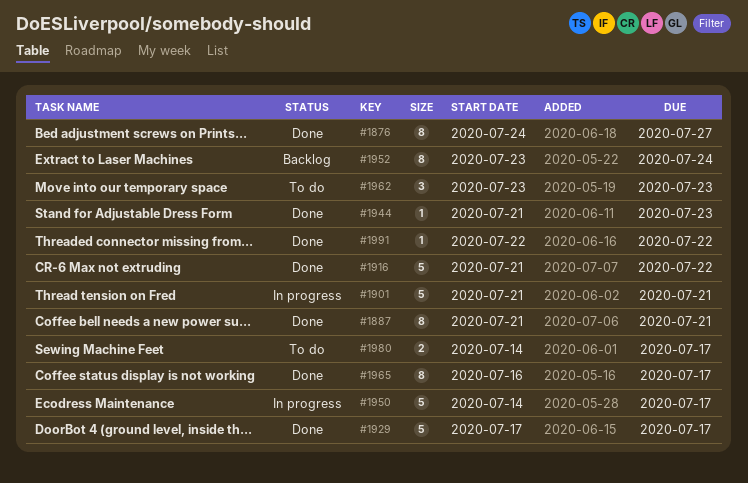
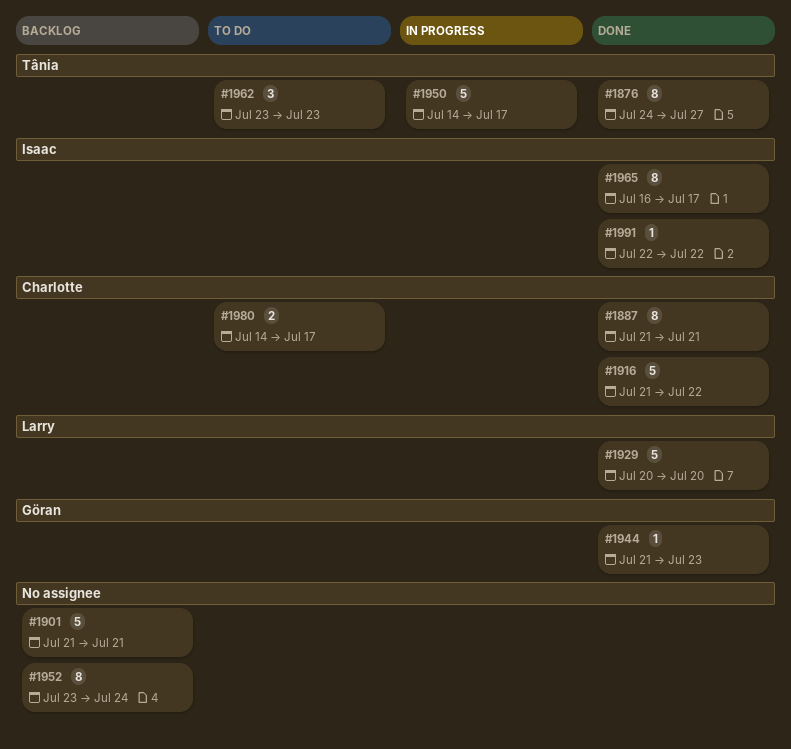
#1901, status: In progress -> Backlog
#1929, start: Jul 17 -> Jul 20
#1929, due: Jul 17 -> Jul 20

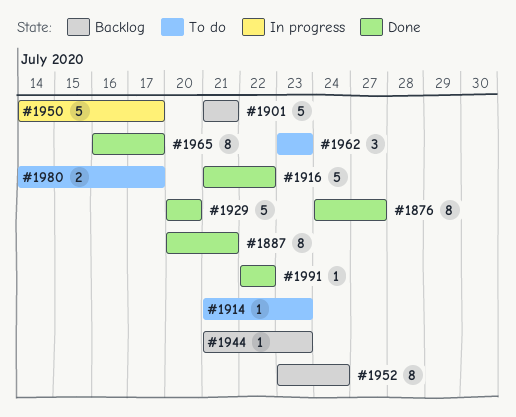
#1887, start: Jul 21 -> Jul 20
#1914: none -> present
#1944, status: Done -> Backlog

